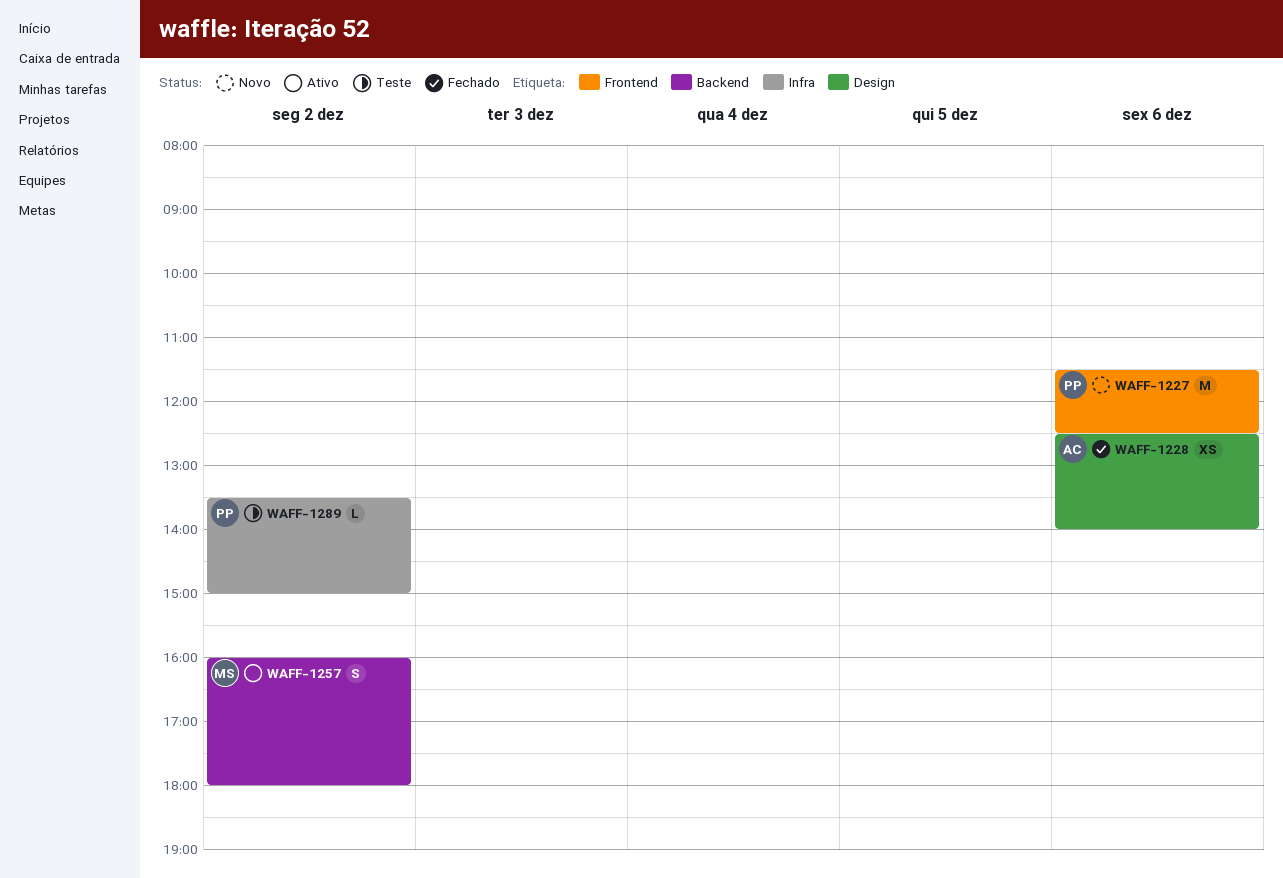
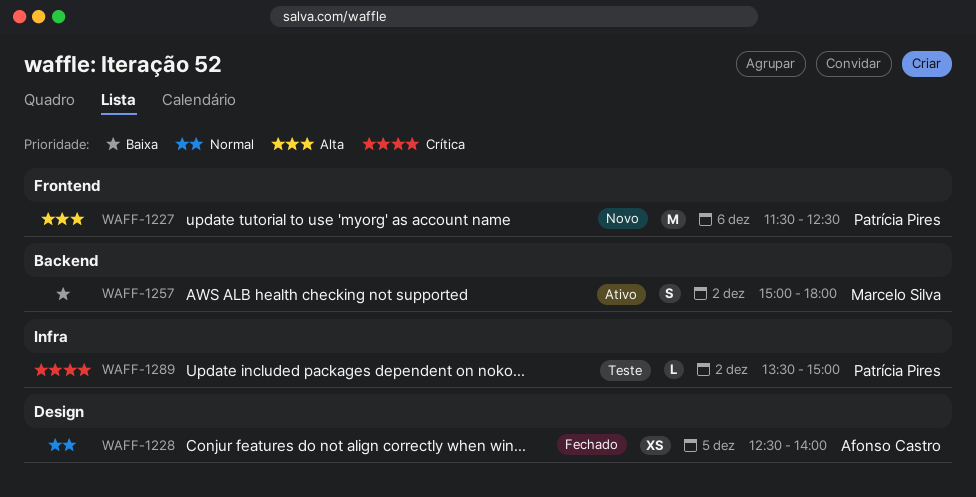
WAFF-1228, day: Dec 6 -> Dec 5
WAFF-1257, begins: 16:00 -> 15:00

